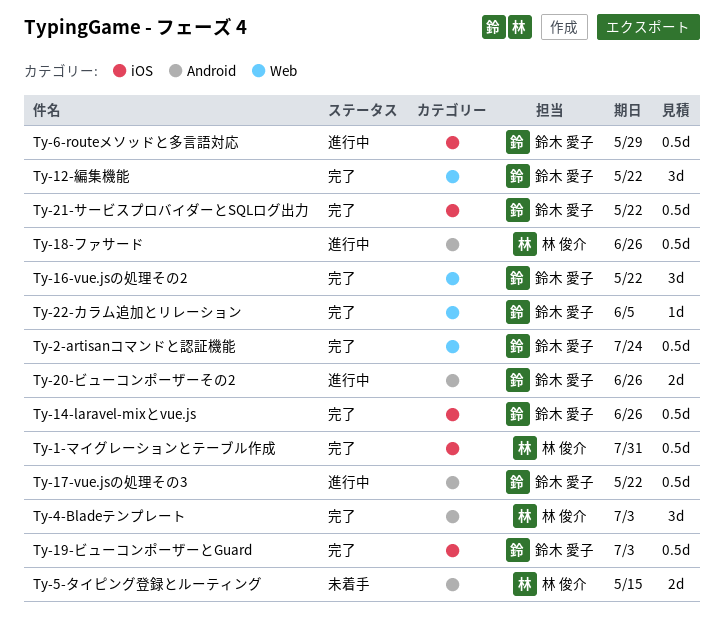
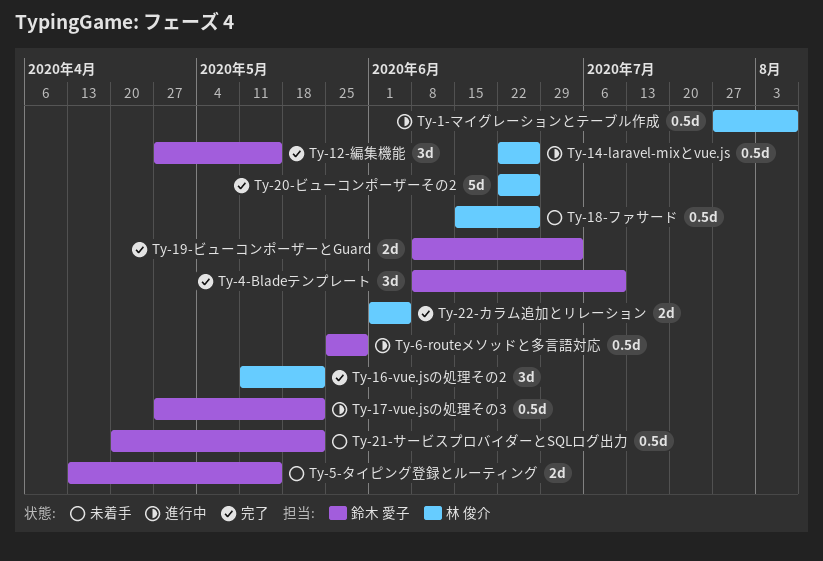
Ty-1-マイグレーションとテーブル作成, status: 完了 -> 進行中
Ty-1-マイグレーションとテーブル作成, due: Jul 31 -> Aug 7
Ty-12-編集機能, due: May 22 -> May 15
Ty-14-laravel-mixとvue.js, status: 完了 -> 進行中
Ty-14-laravel-mixとvue.js, owner: 鈴木 愛子 -> 林 俊介
Ty-16-vue.jsの処理その2, owner: 鈴木 愛子 -> 林 俊介
Ty-18-ファサード, status: 進行中 -> 未着手
Ty-19-ビューコンポーザーとGuard, estimate: 0.5d -> 2d
Ty-2-artisanコマンドと認証機能: present -> none
Ty-20-ビューコンポーザーその2, status: 進行中 -> 完了
Ty-20-ビューコンポーザーその2, owner: 鈴木 愛子 -> 林 俊介
Ty-20-ビューコンポーザーその2, estimate: 2d -> 5d
Ty-21-サービスプロバイダーとSQLログ出力, status: 完了 -> 未着手
Ty-22-カラム追加とリレーション, owner: 鈴木 愛子 -> 林 俊介
Ty-22-カラム追加とリレーション, estimate: 1d -> 2d
Ty-4-Bladeテンプレート, owner: 林 俊介 -> 鈴木 愛子
Ty-4-Bladeテンプレート, due: Jul 3 -> Jul 10
Ty-5-タイピング登録とルーティング, owner: 林 俊介 -> 鈴木 愛子

